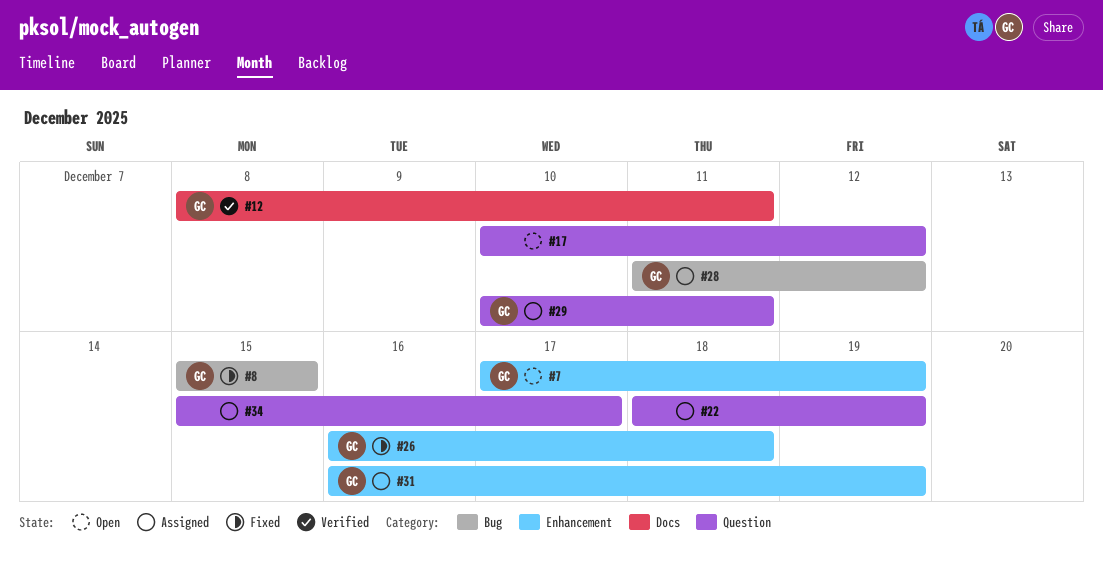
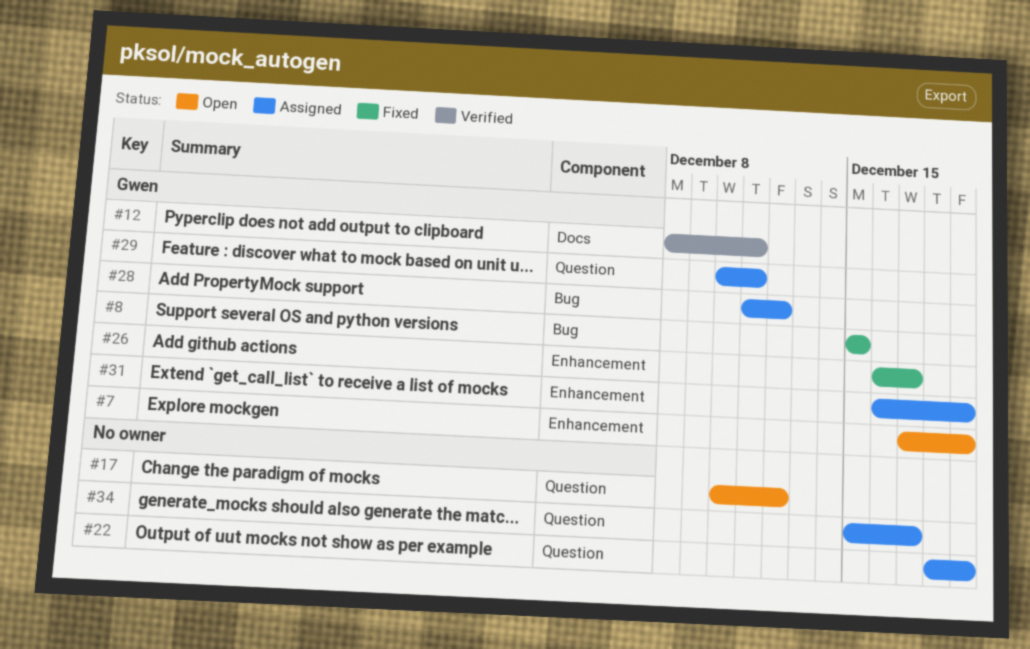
#26, due: Dec 18 -> Dec 17

